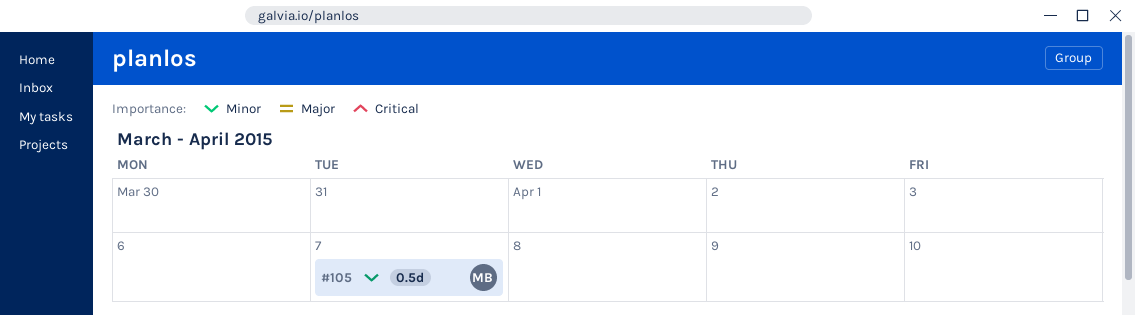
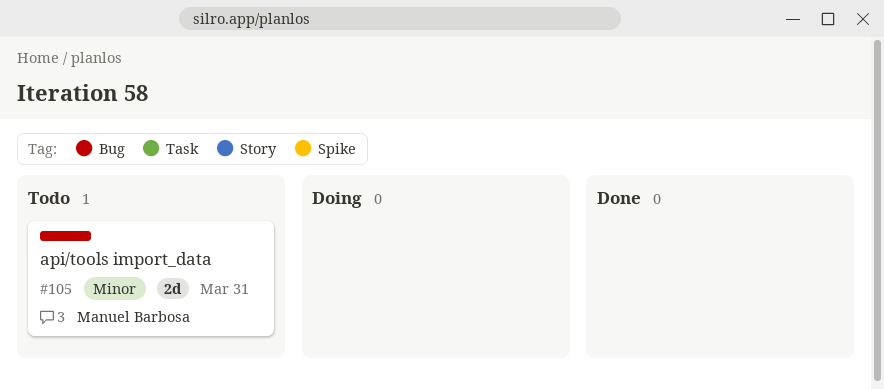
#105, estimate: 0.5d -> 2d
#105, due: Apr 7 -> Mar 31

